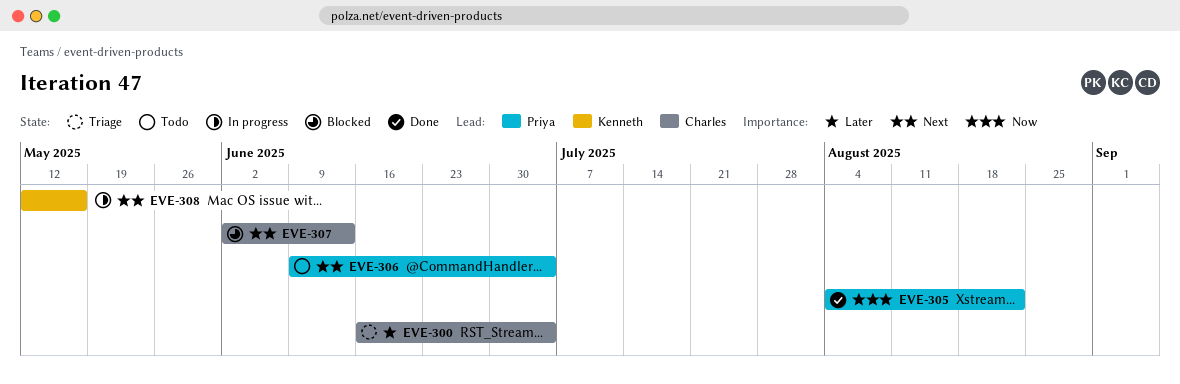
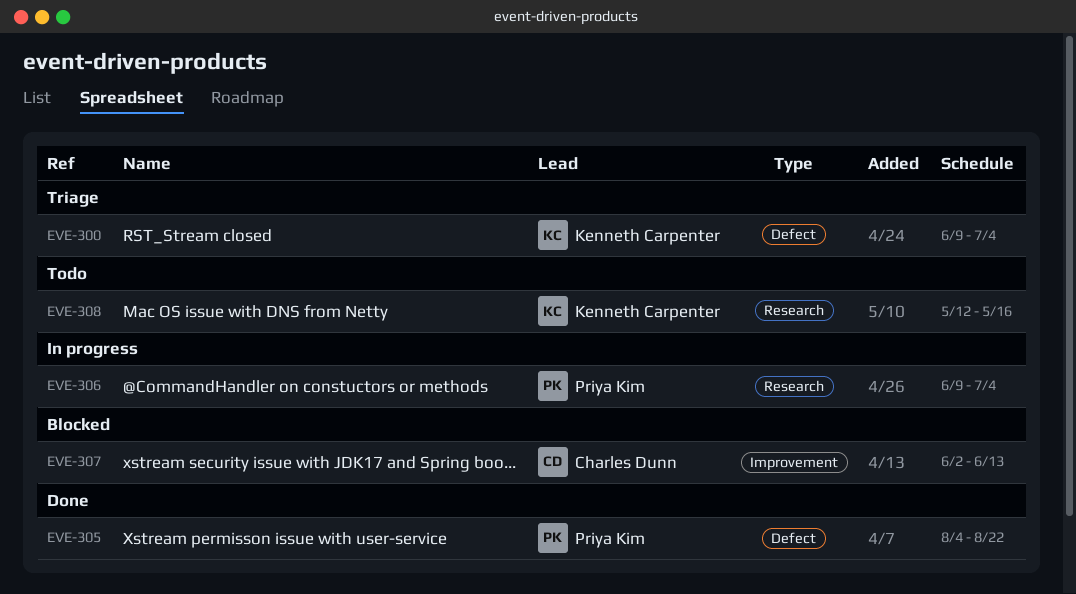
EVE-300, owner: Charles Dunn -> Kenneth Carpenter
EVE-300, start: Jun 16 -> Jun 9
EVE-306, status: Todo -> In progress
EVE-308, status: In progress -> Todo

